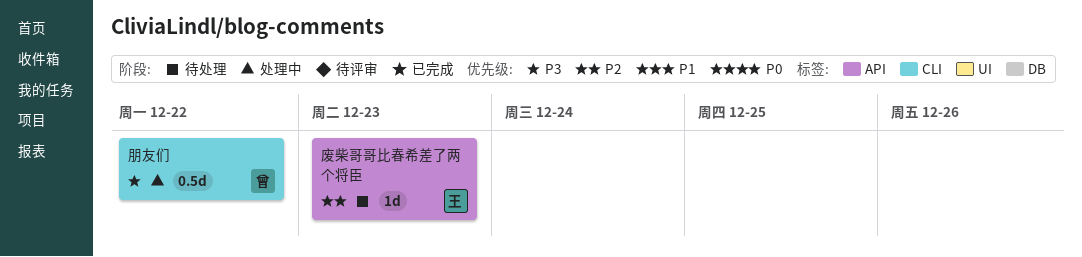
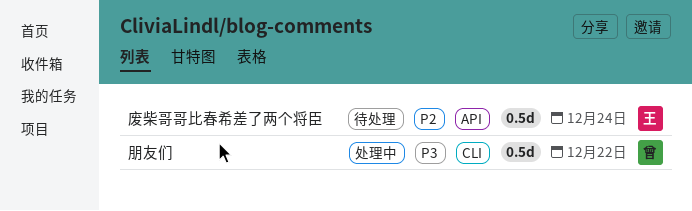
废柴哥哥比春希差了两个将臣, estimate: 1d -> 0.5d
废柴哥哥比春希差了两个将臣, due: Dec 23 -> Dec 24

